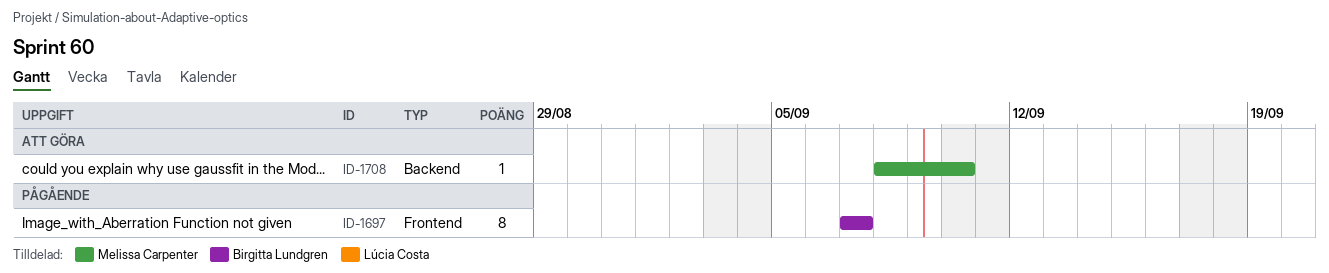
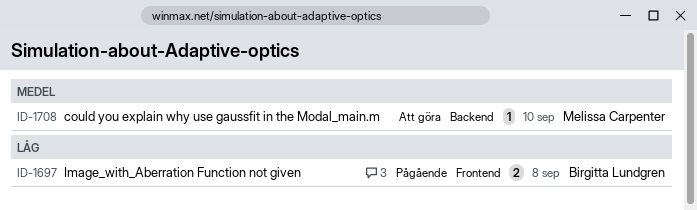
ID-1697, estimate: 8 -> 2
ID-1697, due: Sep 7 -> Sep 8

